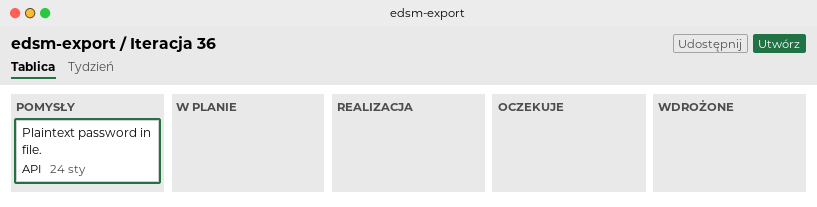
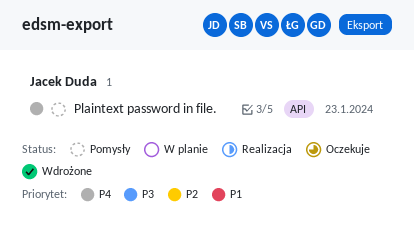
Plaintext password in file., due: Jan 24 -> Jan 23

